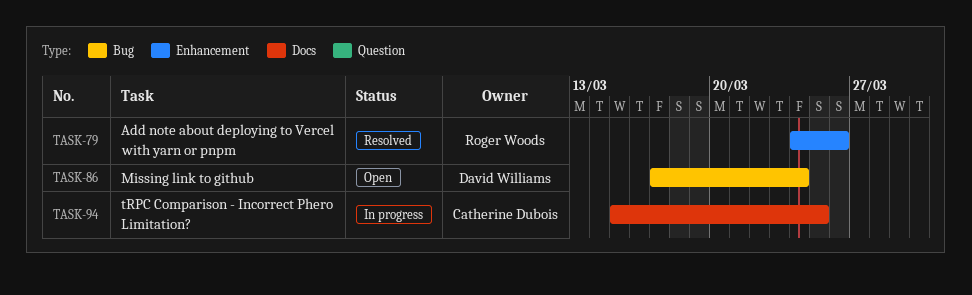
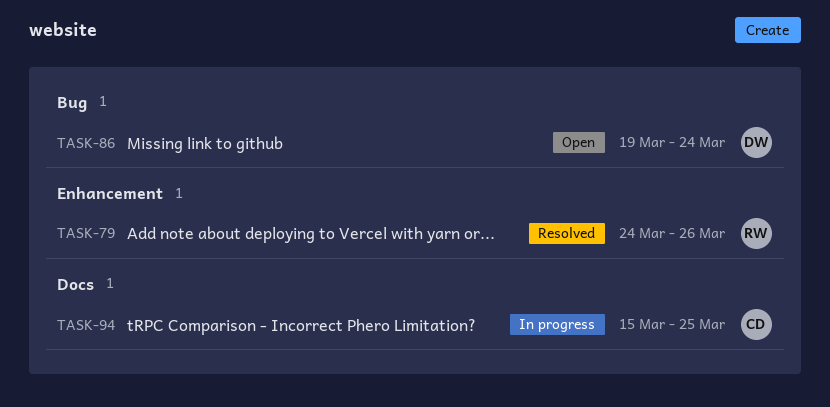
TASK-86, start: Mar 17 -> Mar 19

